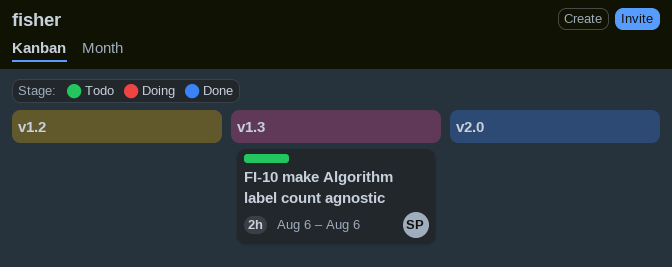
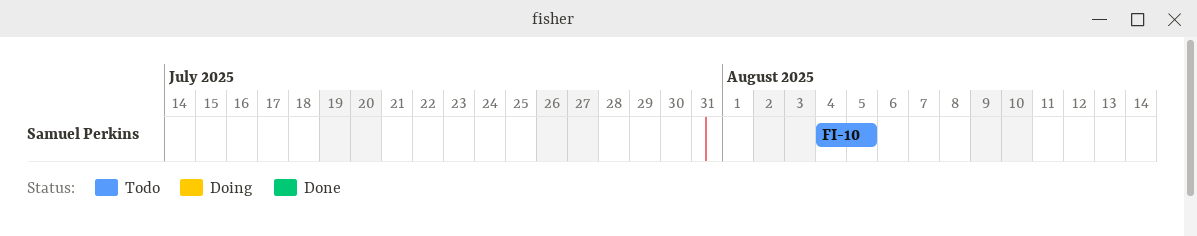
FI-10, start: Aug 6 -> Aug 4
FI-10, due: Aug 6 -> Aug 5

